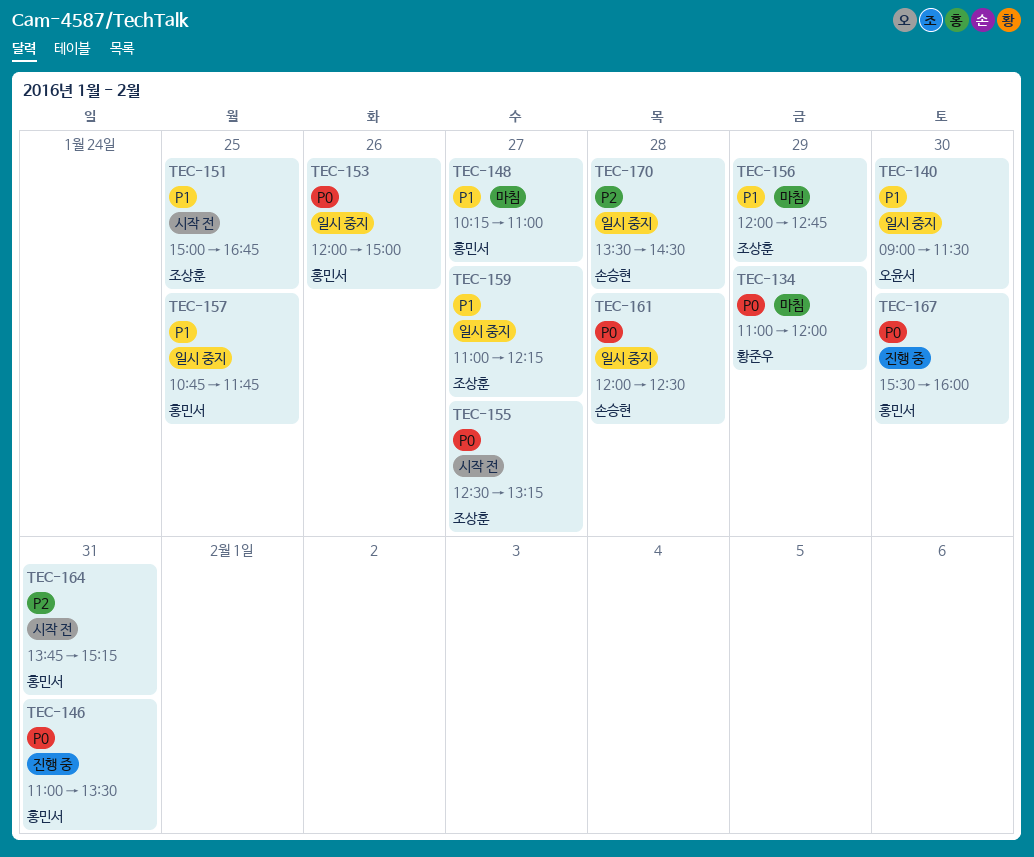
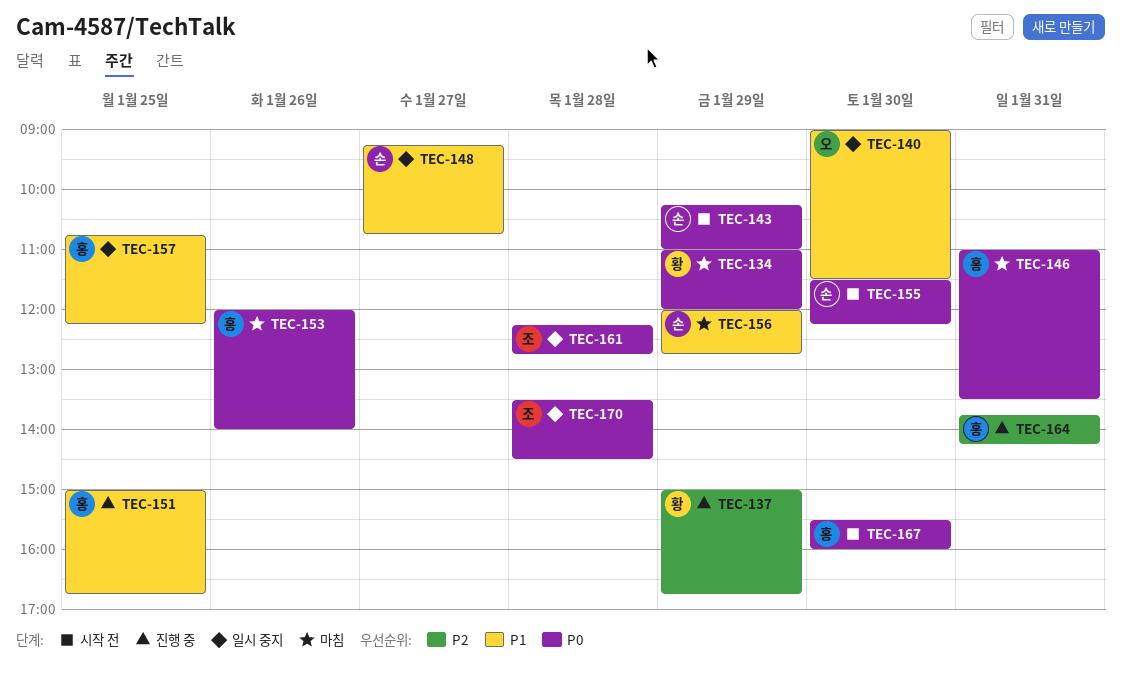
TEC-137: none -> present
TEC-143: none -> present
TEC-146, status: 진행 중 -> 마침
TEC-148, status: 마침 -> 일시 중지
TEC-148, owner: 홍민서 -> 손승현
TEC-148, begins: 10:15 -> 09:15
TEC-148, ends: 11:00 -> 10:45
TEC-151, status: 시작 전 -> 진행 중
TEC-151, owner: 조상훈 -> 홍민서
TEC-153, status: 일시 중지 -> 마침
TEC-153, ends: 15:00 -> 14:00
TEC-155, owner: 조상훈 -> 손승현
TEC-155, day: Jan 27 -> Jan 30
TEC-155, begins: 12:30 -> 11:30
TEC-155, ends: 13:15 -> 12:15
TEC-156, owner: 조상훈 -> 손승현
TEC-157, ends: 11:45 -> 12:15
TEC-159: present -> none
TEC-161, owner: 손승현 -> 조상훈
TEC-161, begins: 12:00 -> 12:15
TEC-161, ends: 12:30 -> 12:45
TEC-164, status: 시작 전 -> 진행 중
TEC-164, ends: 15:15 -> 14:15
TEC-167, status: 진행 중 -> 시작 전
TEC-170, owner: 손승현 -> 조상훈
TEC-170, priority: P2 -> P0

